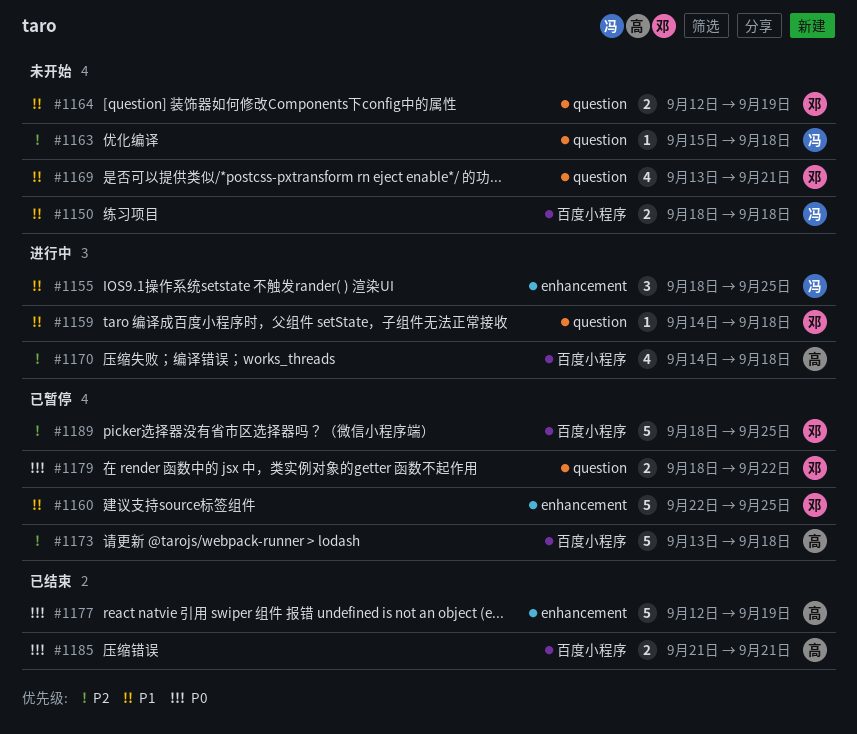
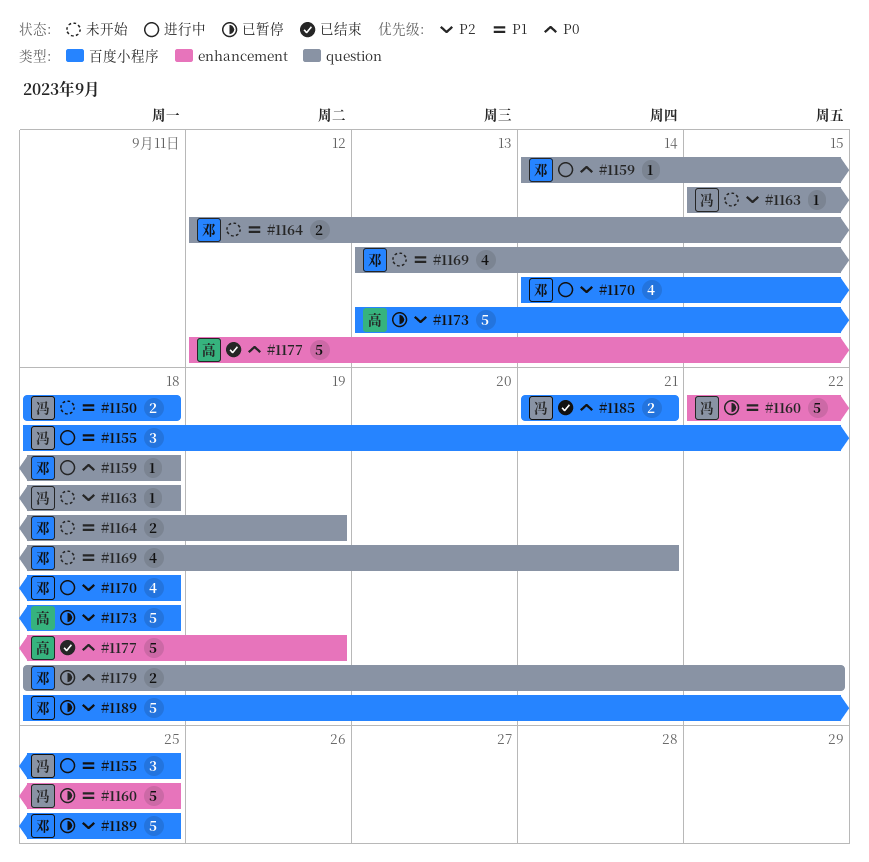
#1155, label: enhancement -> 百度小程序
#1159, priority: P1 -> P0
#1160, owner: 邓 -> 冯
#1170, owner: 高 -> 邓
#1185, owner: 高 -> 冯

